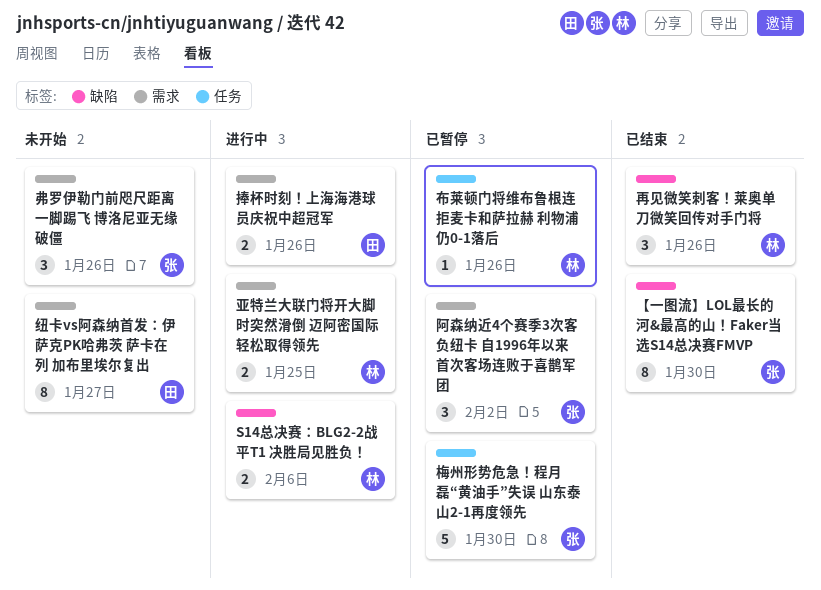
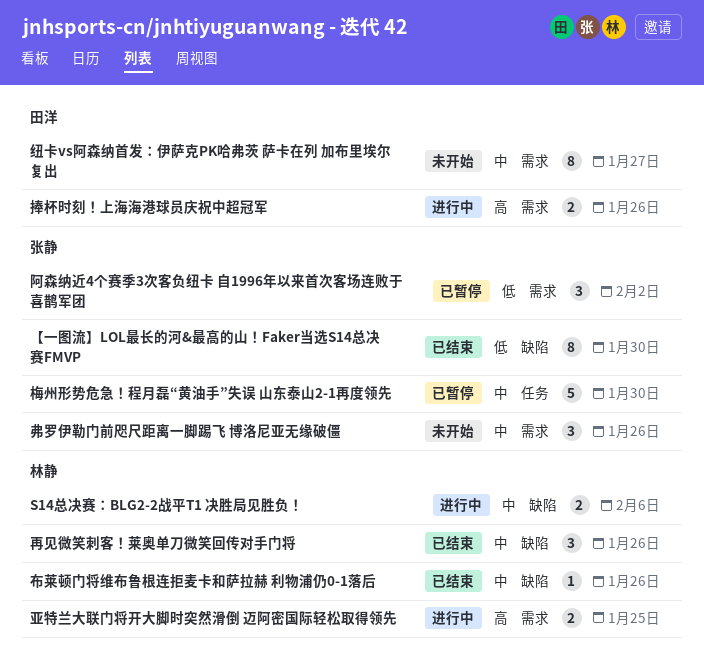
布莱顿门将维布鲁根连拒麦卡和萨拉赫 利物浦仍0-1落后, status: 已暂停 -> 已结束
布莱顿门将维布鲁根连拒麦卡和萨拉赫 利物浦仍0-1落后, label: 任务 -> 缺陷

